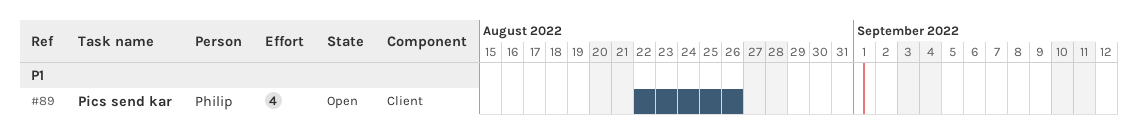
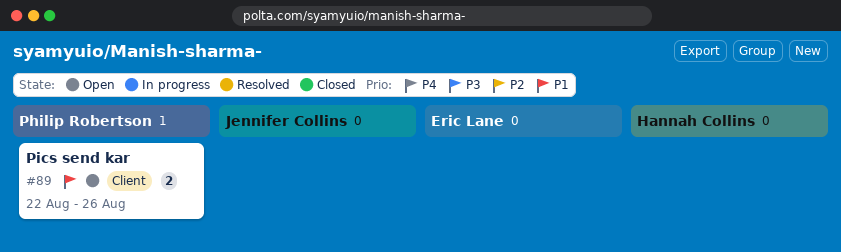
#89, estimate: 4 -> 2

